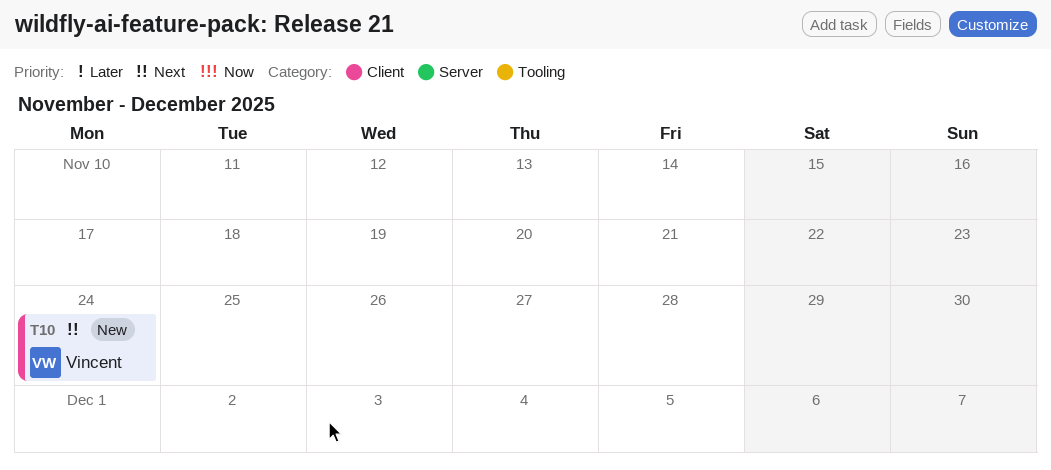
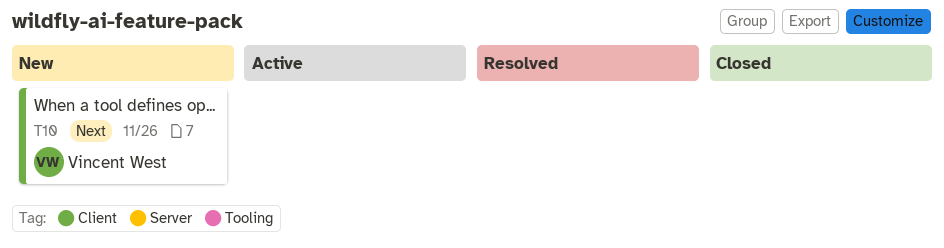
T10, due: Nov 24 -> Nov 26

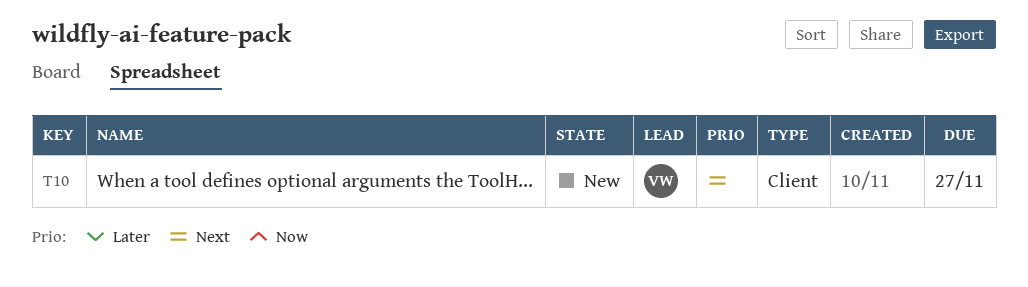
T10, due: Nov 26 -> Nov 27

